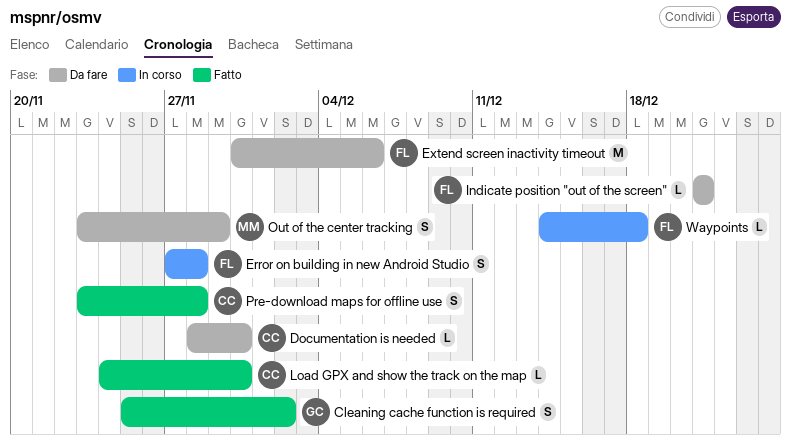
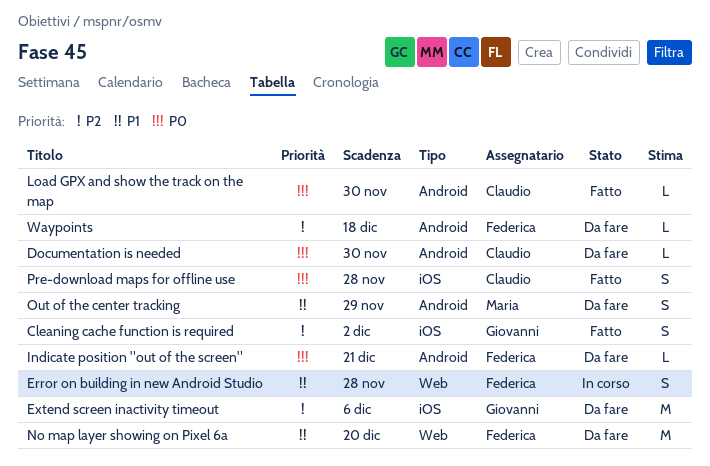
Extend screen inactivity timeout, owner: Federica -> Giovanni
No map layer showing on Pixel 6a: none -> present
Waypoints, status: In corso -> Da fare

